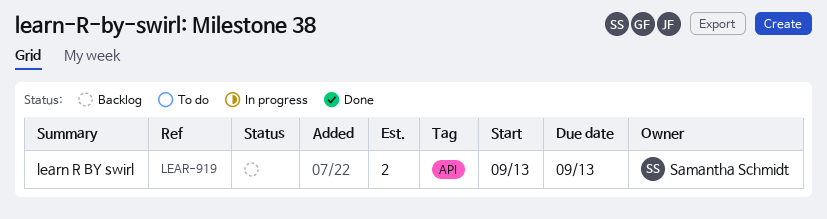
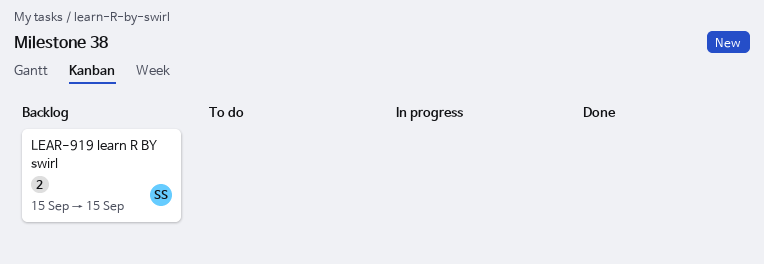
LEAR-919, start: Sep 13 -> Sep 15
LEAR-919, due: Sep 13 -> Sep 15

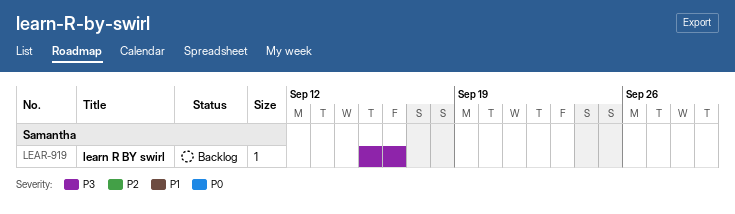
LEAR-919, estimate: 2 -> 1
LEAR-919, due: Sep 15 -> Sep 16

